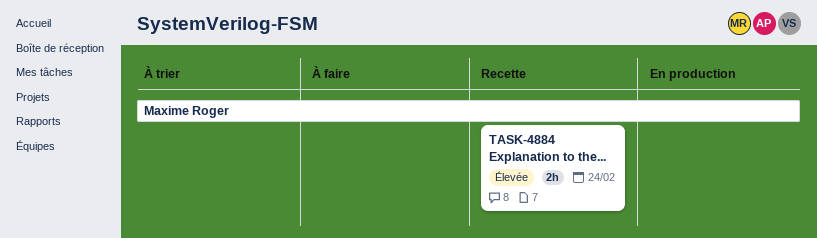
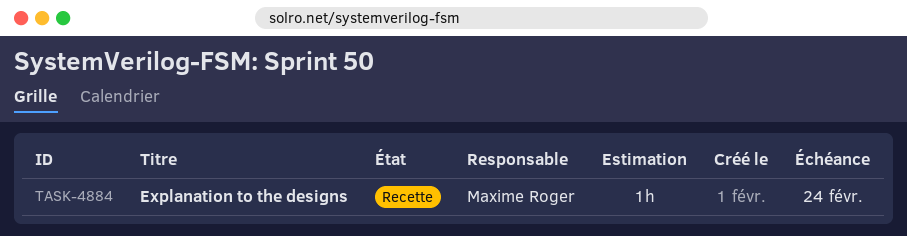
TASK-4884, estimate: 2h -> 1h

